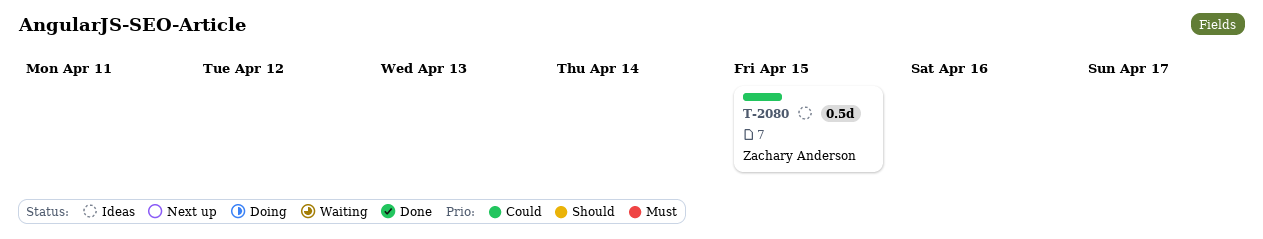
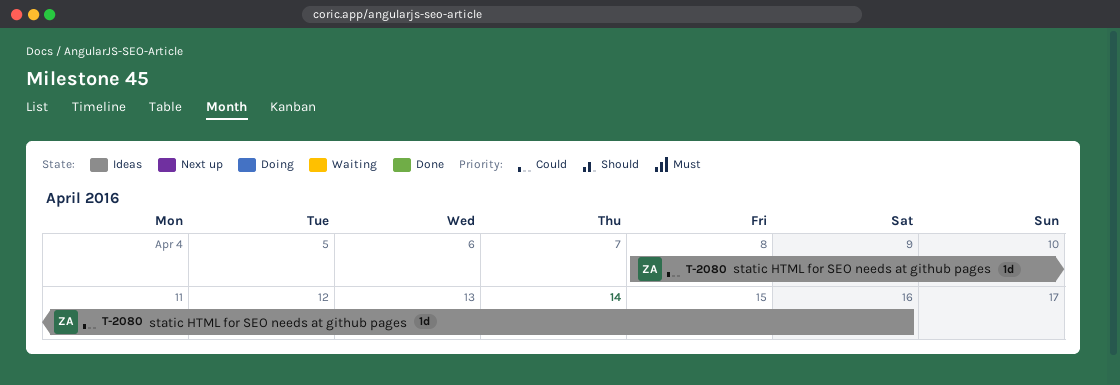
T-2080, estimate: 0.5d -> 1d
T-2080, due: Apr 15 -> Apr 16

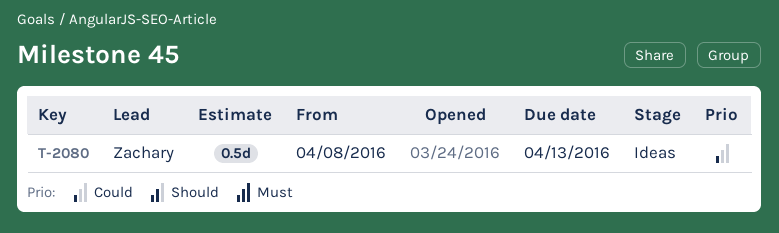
T-2080, estimate: 1d -> 0.5d
T-2080, due: Apr 16 -> Apr 13

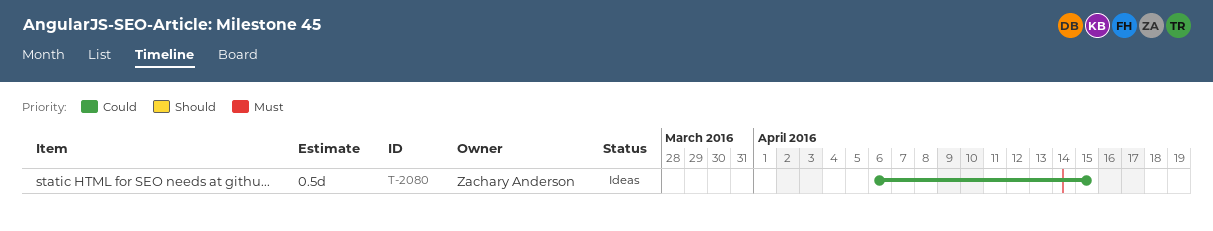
T-2080, start: Apr 8 -> Apr 6
T-2080, due: Apr 13 -> Apr 15

